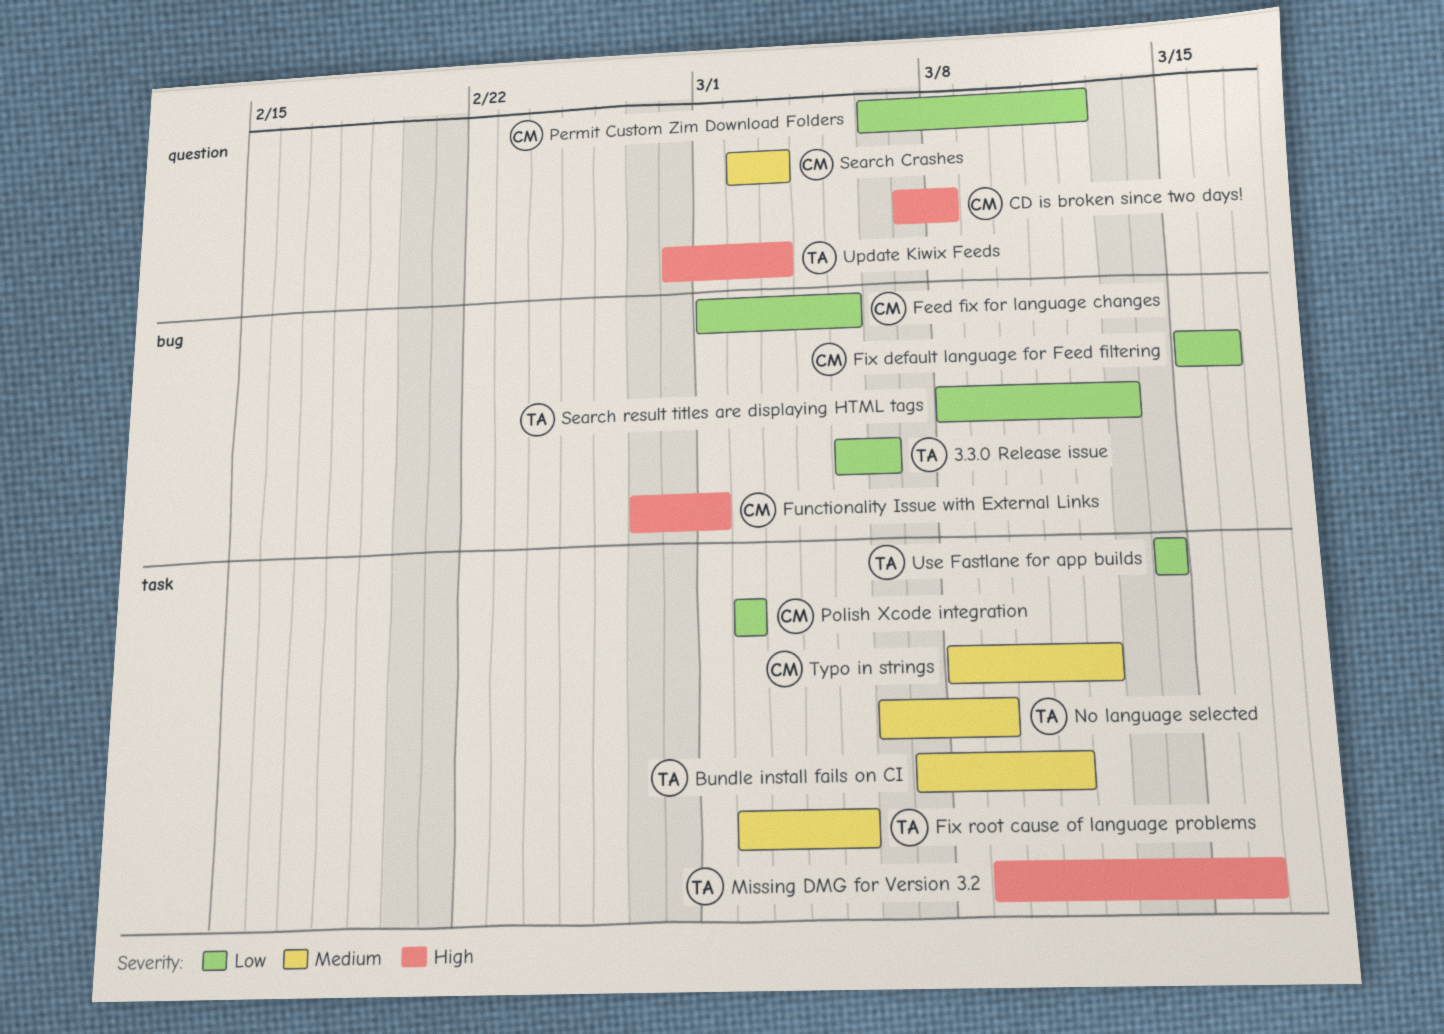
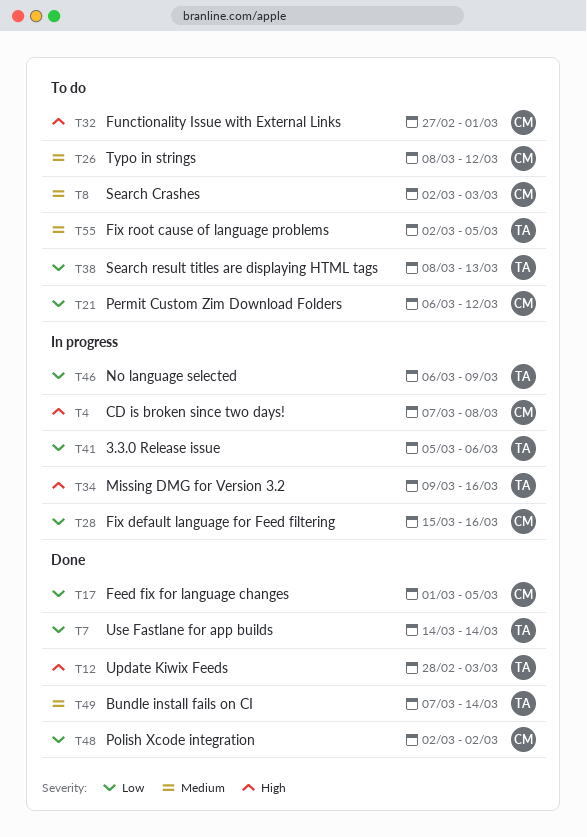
Bundle install fails on CI, due: Mar 11 -> Mar 14
No language selected, priority: Medium -> Low

